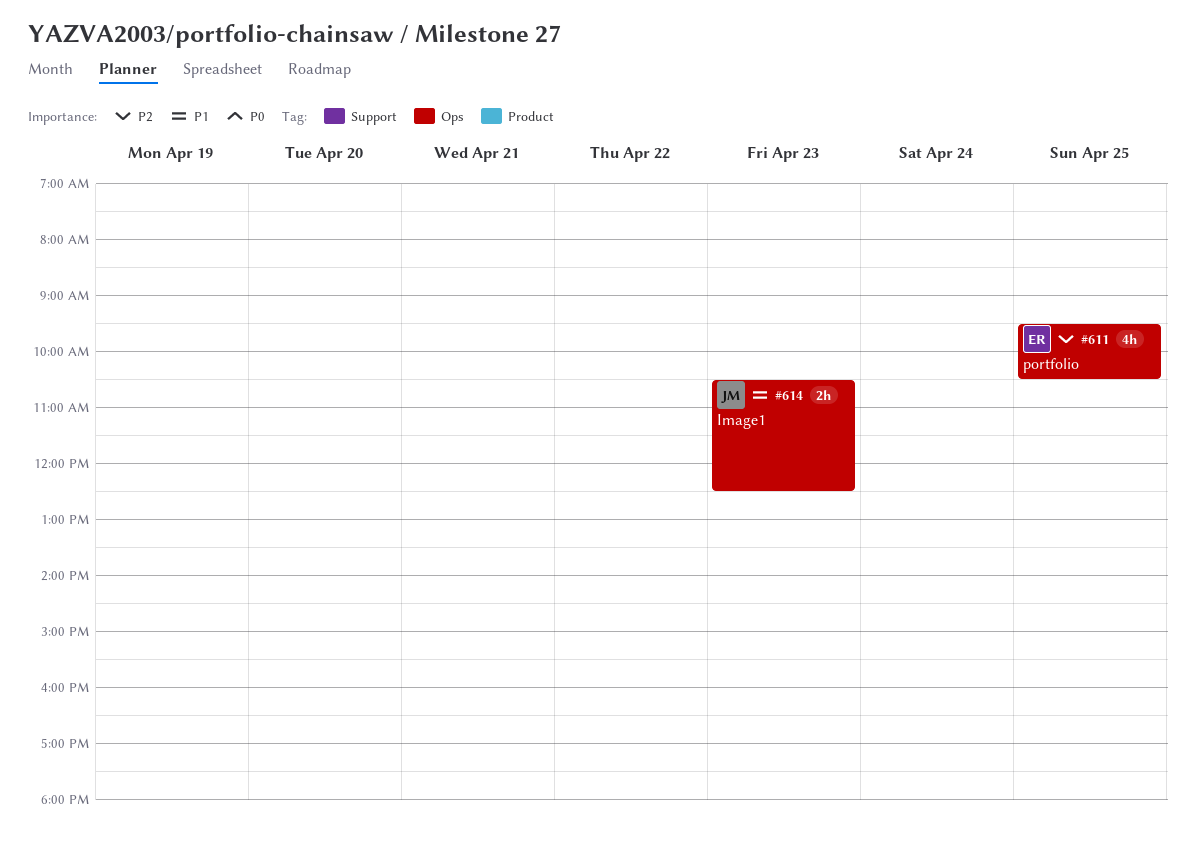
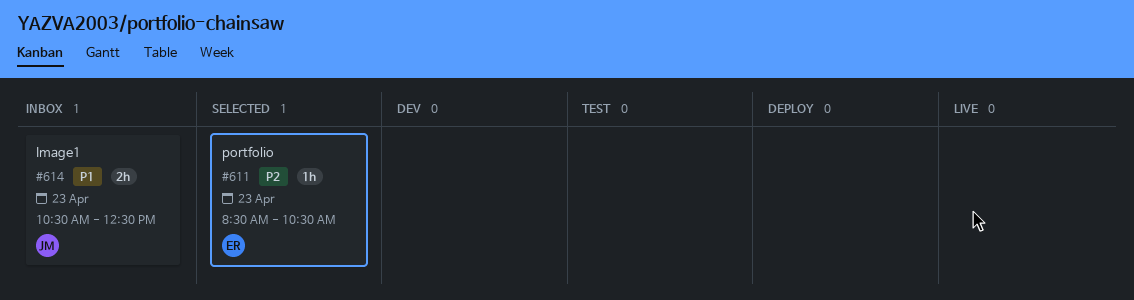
#611, estimate: 4h -> 1h
#611, day: Apr 25 -> Apr 23
#611, begins: 09:30 -> 08:30

